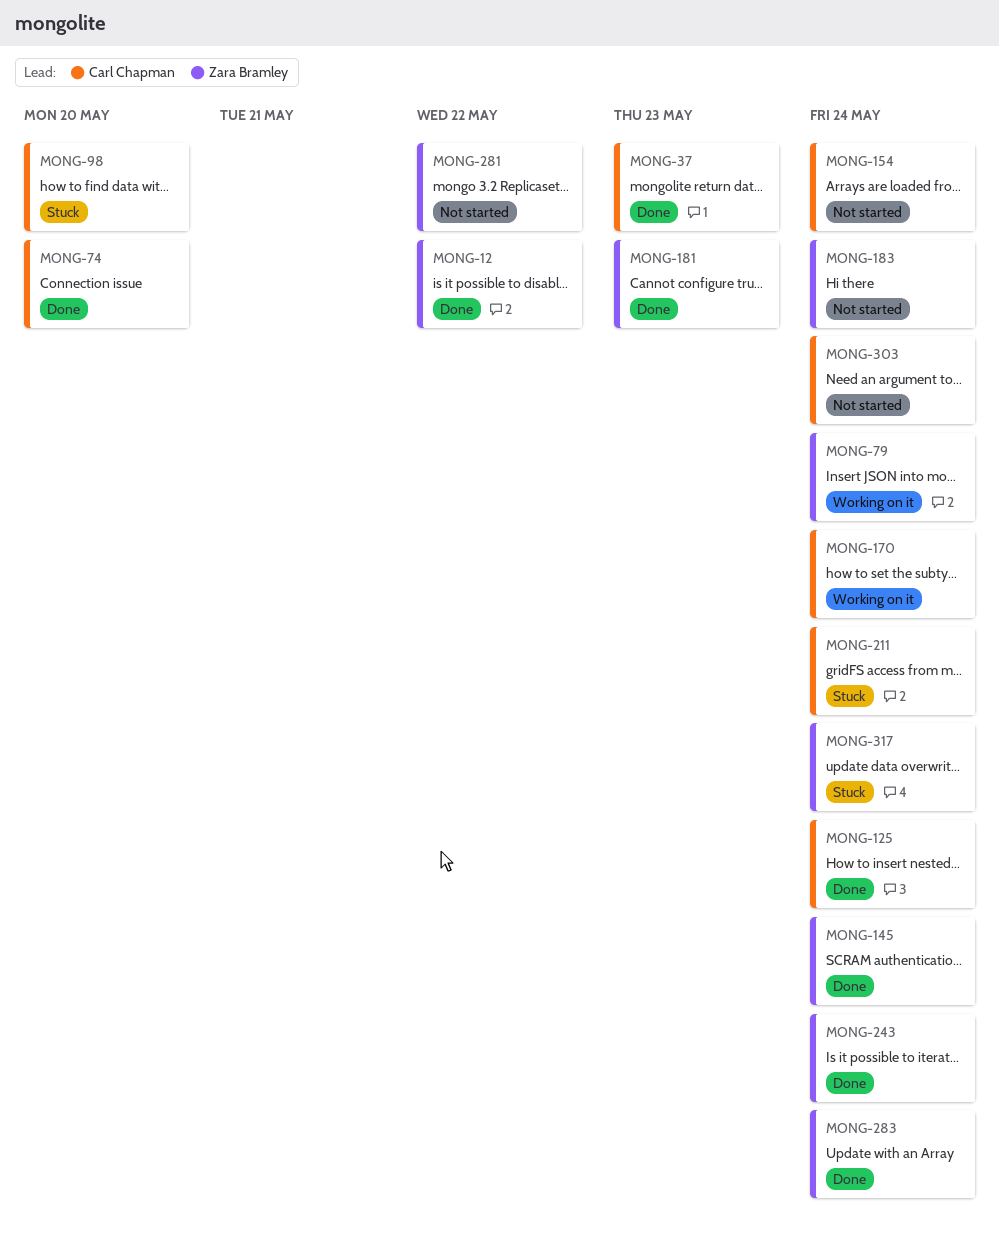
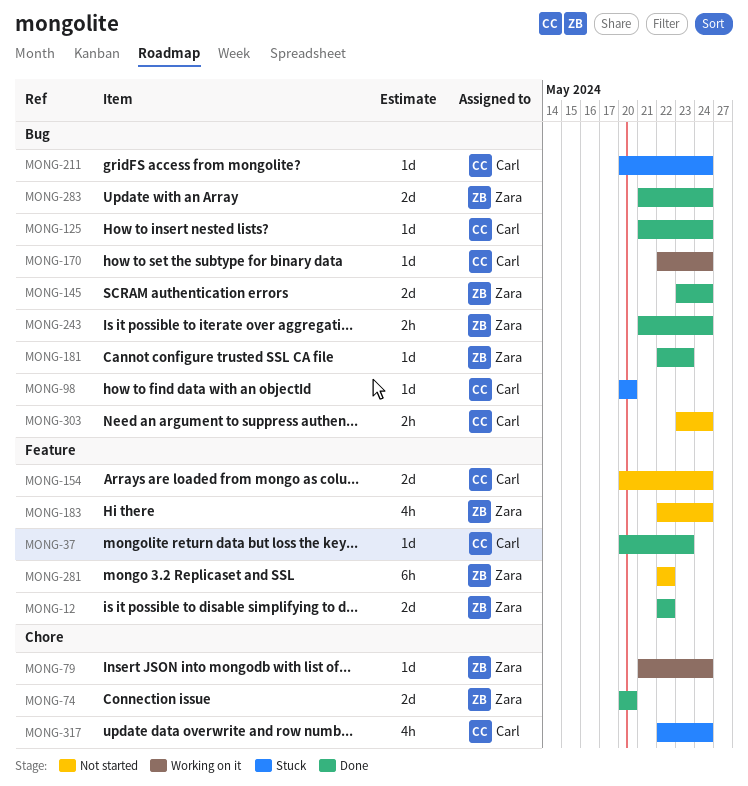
MONG-74, owner: Carl Chapman -> Zara Bramley
MONG-317, owner: Zara Bramley -> Carl Chapman

